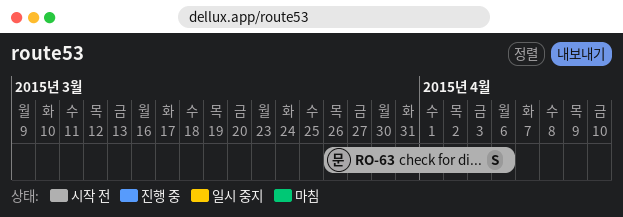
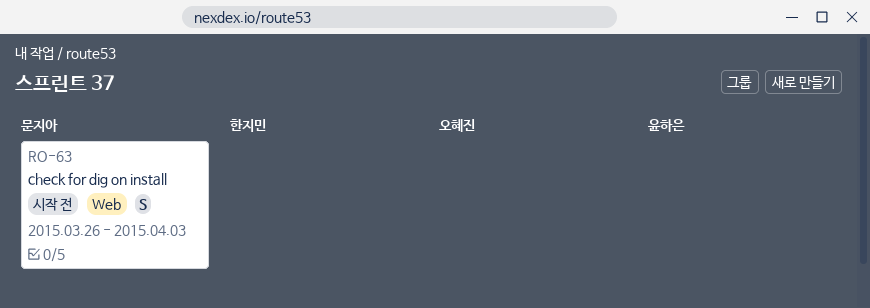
RO-63, due: Apr 6 -> Apr 3

